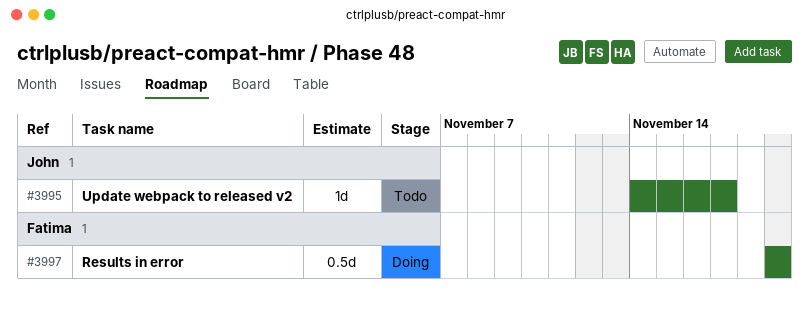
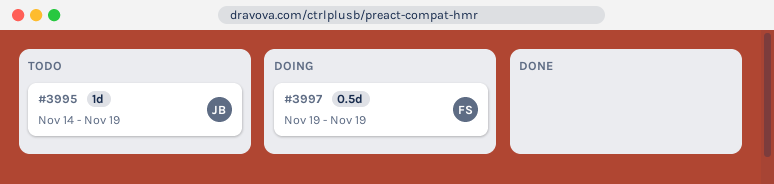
#3995, due: Nov 17 -> Nov 19

